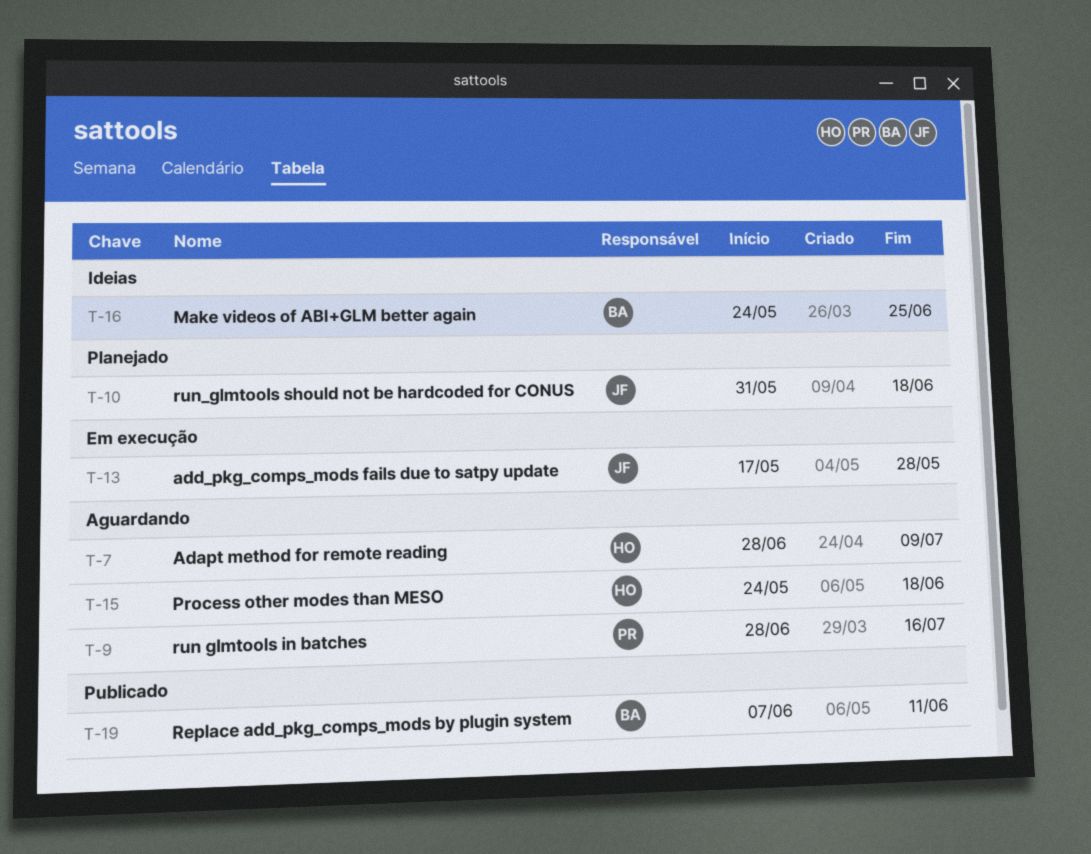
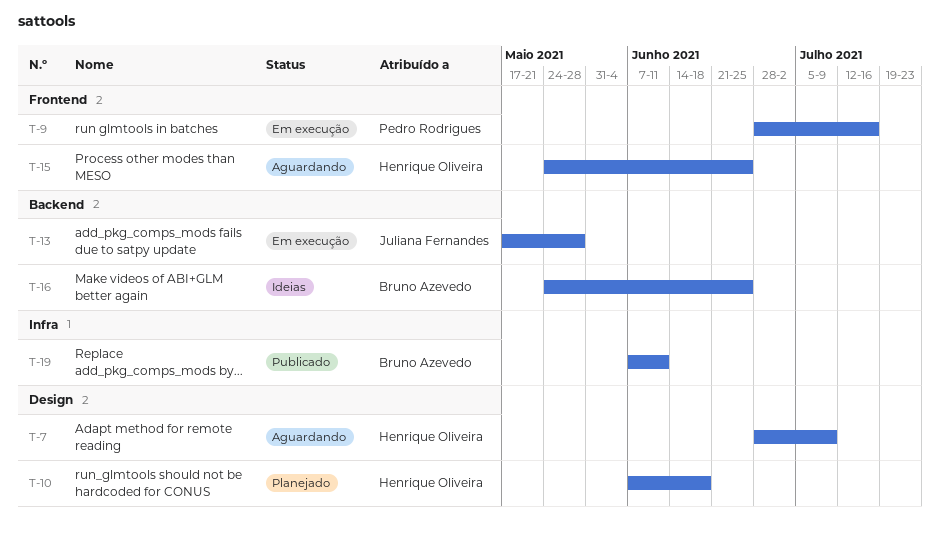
T-9, status: Aguardando -> Em execução
T-10, owner: Juliana Fernandes -> Henrique Oliveira
T-10, start: May 31 -> Jun 7
T-15, due: Jun 18 -> Jun 25

